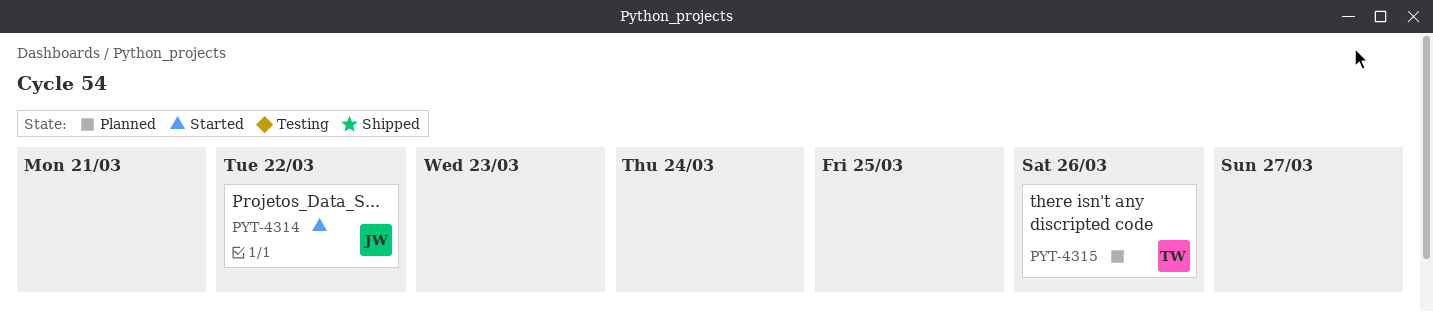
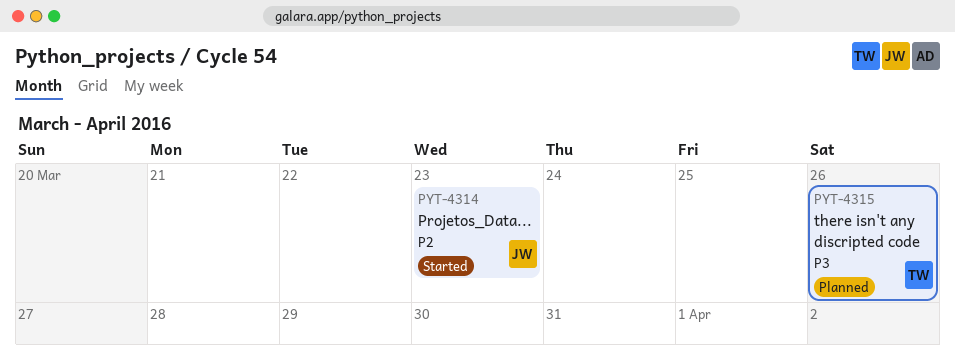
PYT-4314, due: Mar 22 -> Mar 23

